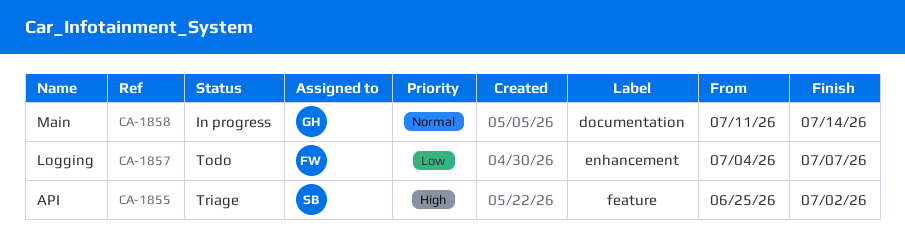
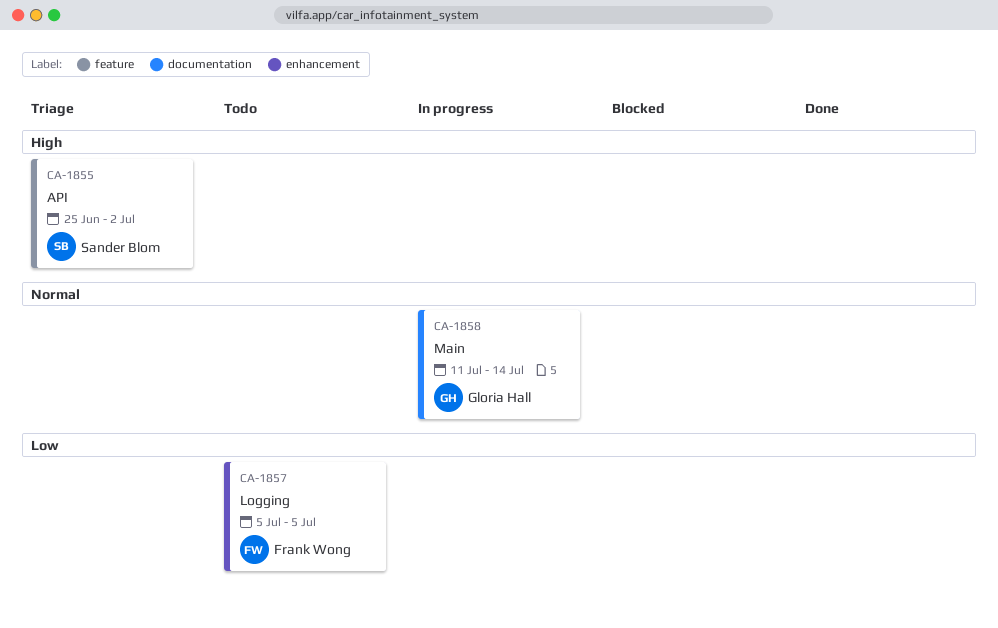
CA-1857, start: Jul 4 -> Jul 5
CA-1857, due: Jul 7 -> Jul 5

